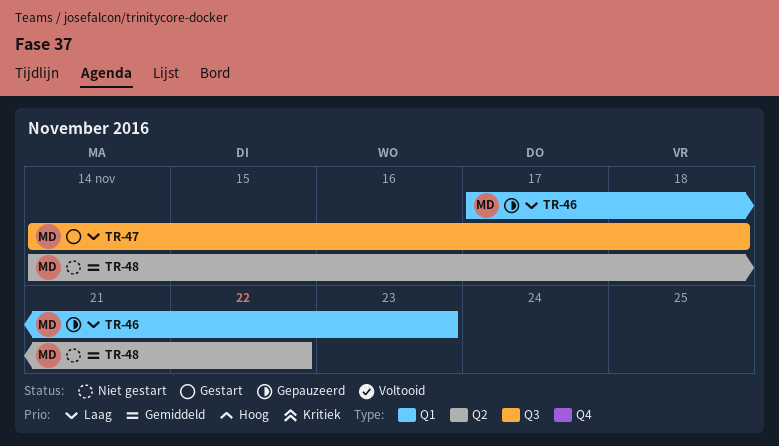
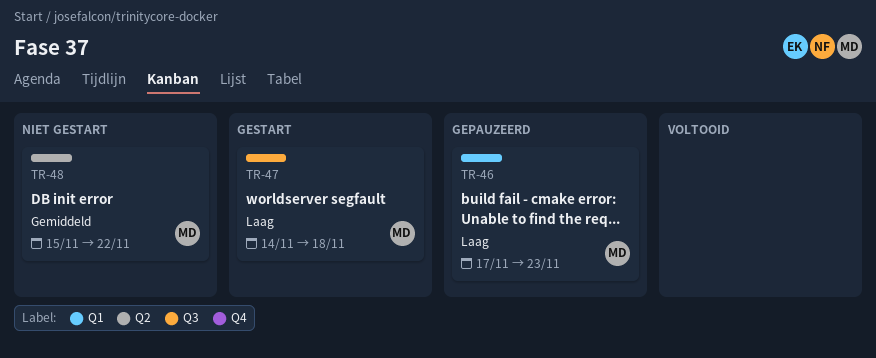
TR-48, start: Nov 14 -> Nov 15

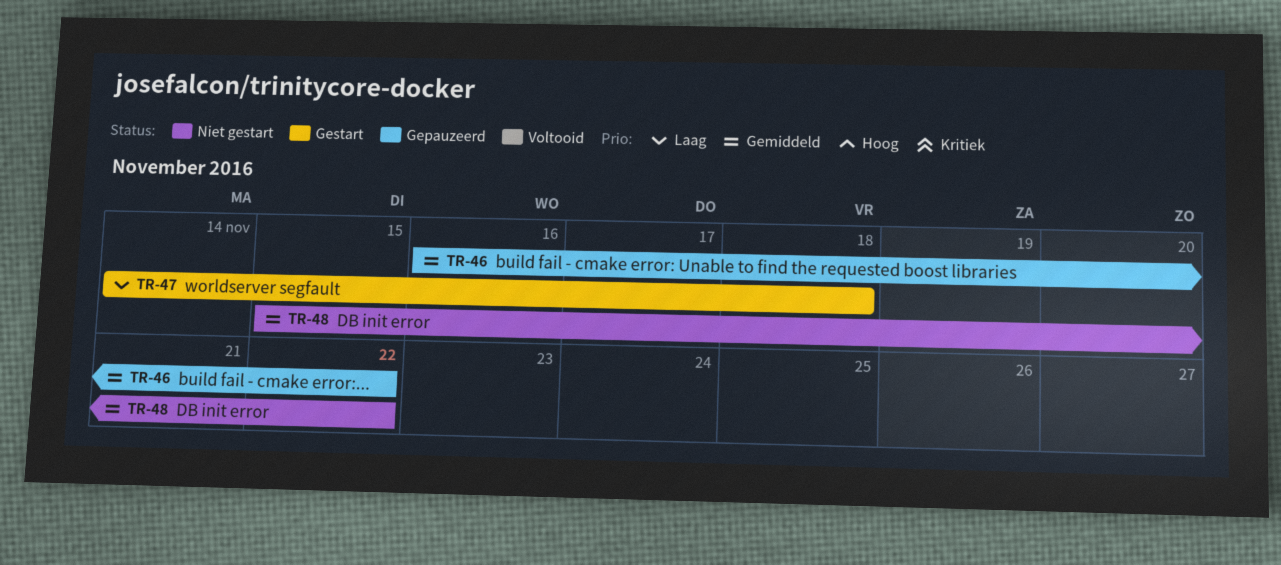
TR-46, priority: Laag -> Gemiddeld
TR-46, start: Nov 17 -> Nov 16
TR-46, due: Nov 23 -> Nov 22

